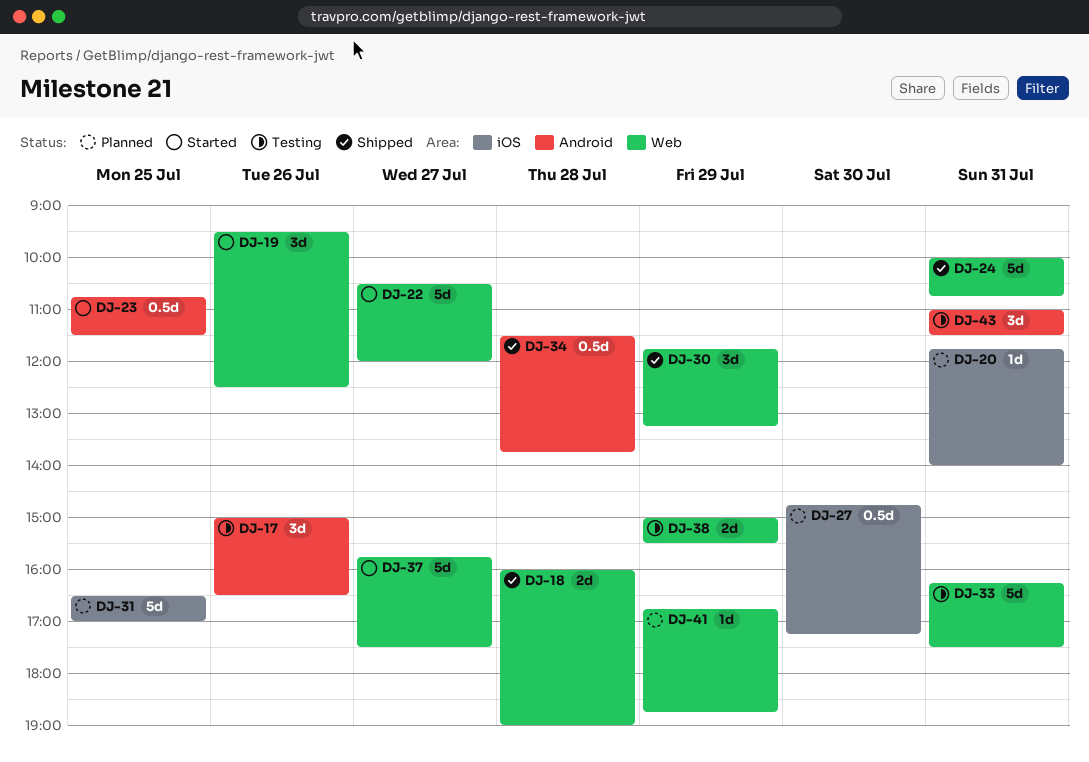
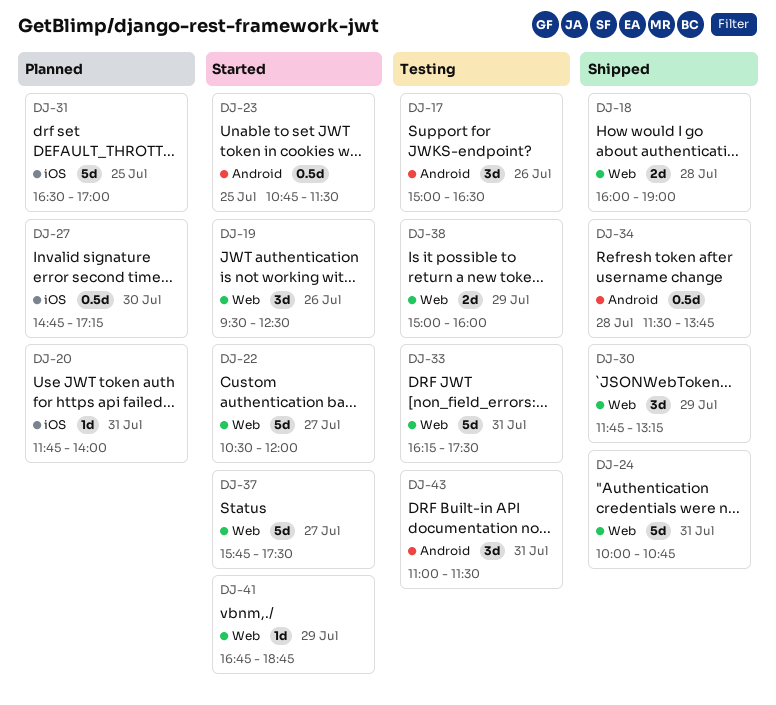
DJ-38, ends: 15:30 -> 16:00
DJ-41, status: Planned -> Started

